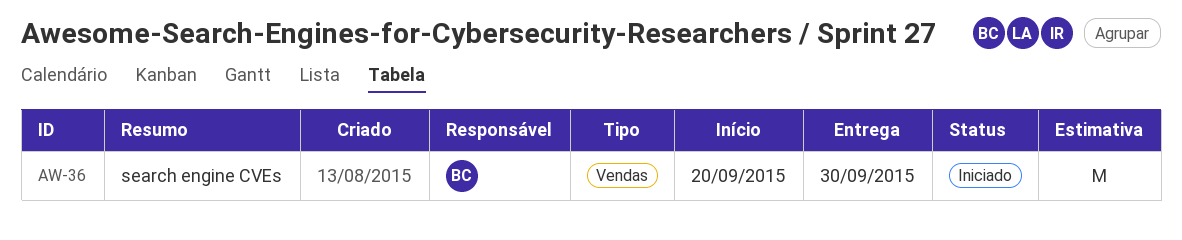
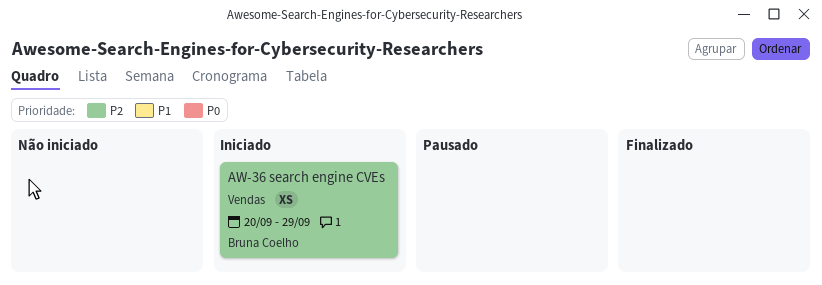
AW-36, estimate: M -> XS
AW-36, due: Sep 30 -> Sep 29

